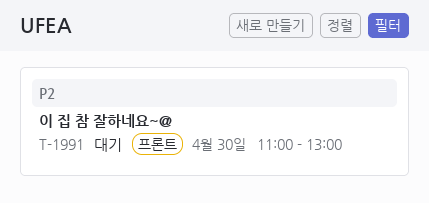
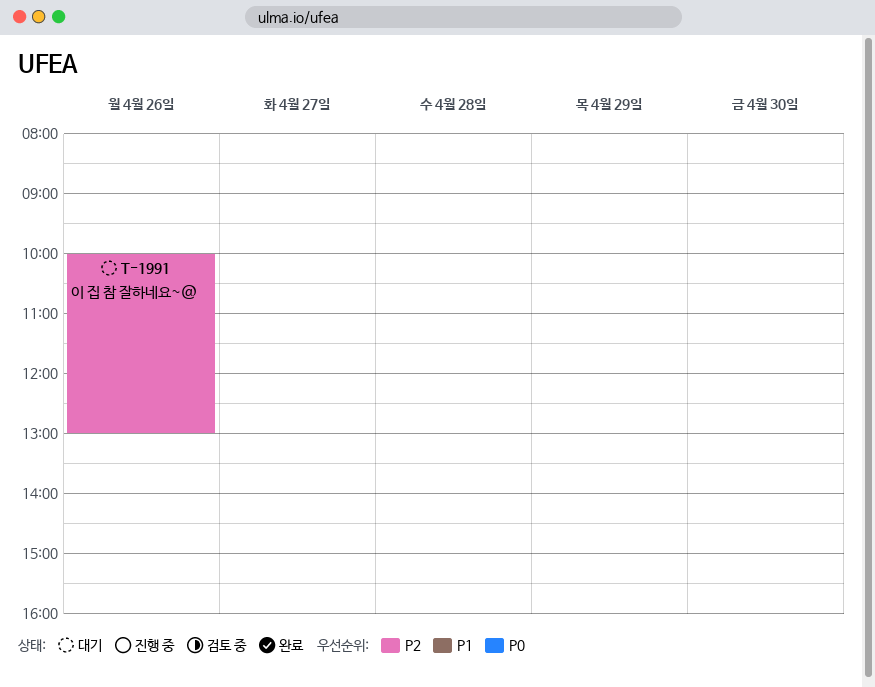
T-1991, day: Apr 30 -> Apr 26
T-1991, begins: 11:00 -> 10:00

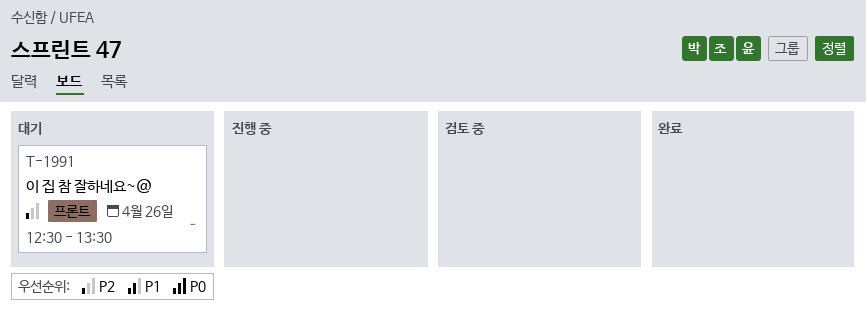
T-1991, begins: 10:00 -> 12:30
T-1991, ends: 13:00 -> 13:30

